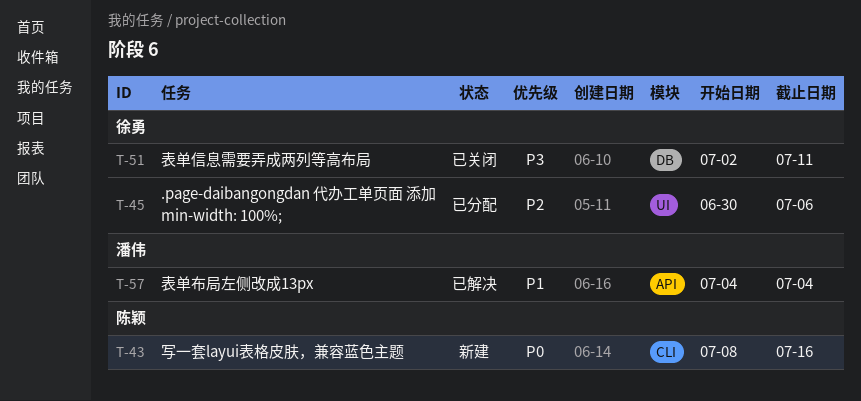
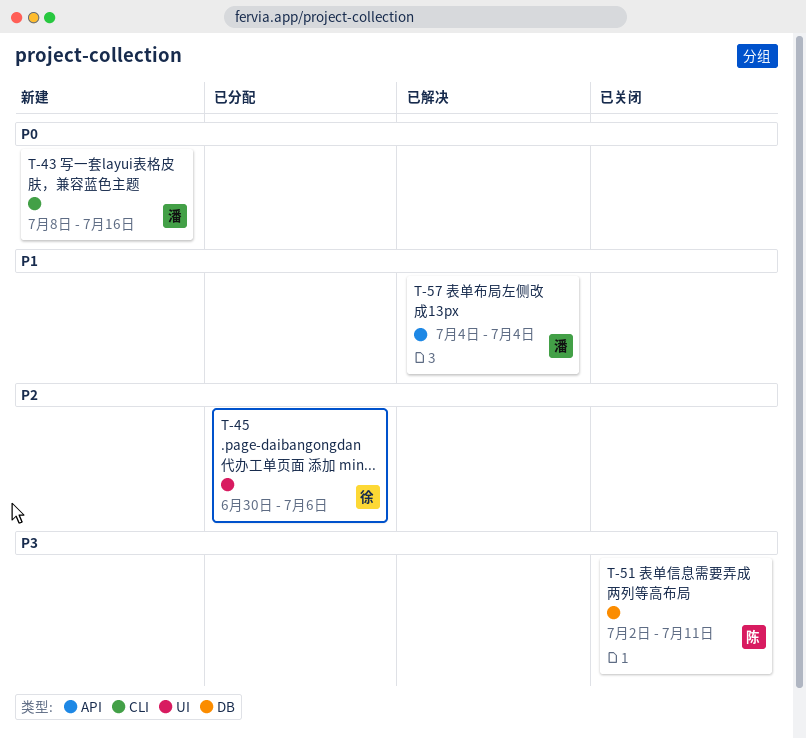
T-43, owner: 陈颖 -> 潘伟
T-51, owner: 徐勇 -> 陈颖

